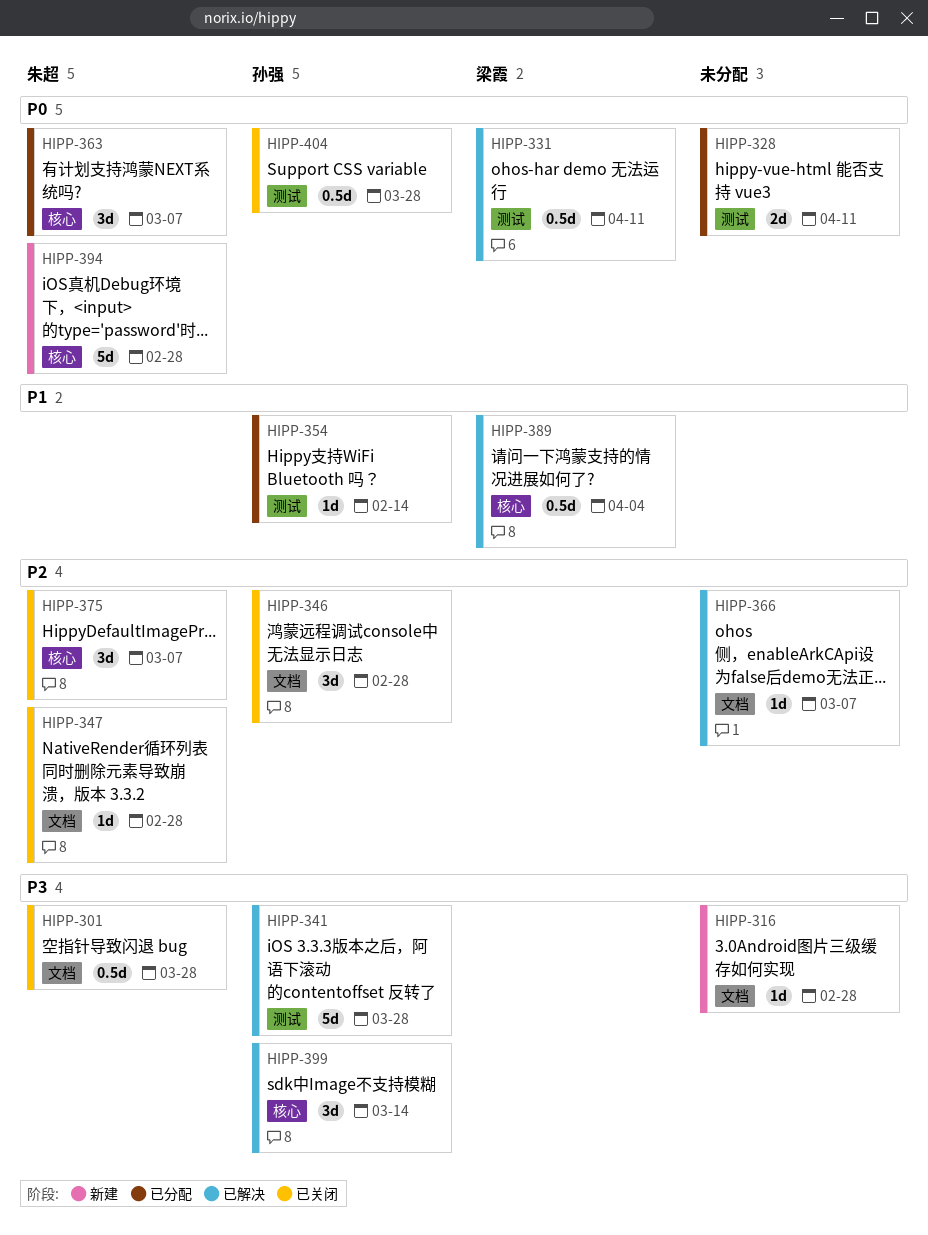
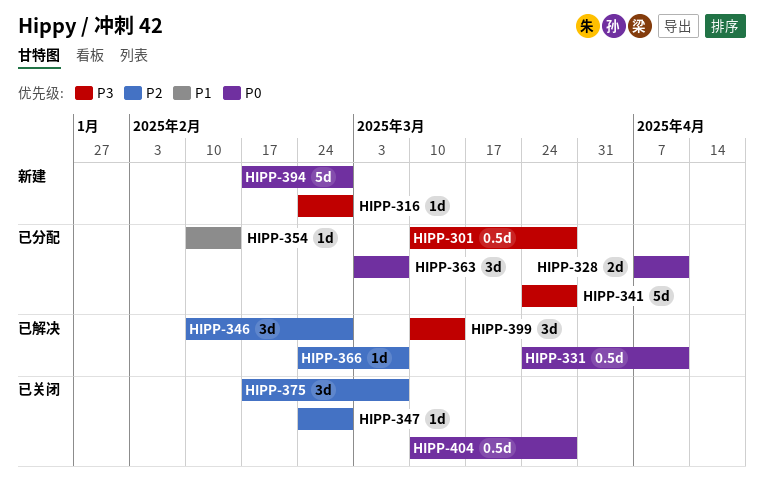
HIPP-301, status: 已关闭 -> 已分配
HIPP-341, status: 已解决 -> 已分配
HIPP-346, status: 已关闭 -> 已解决
HIPP-389: present -> none

